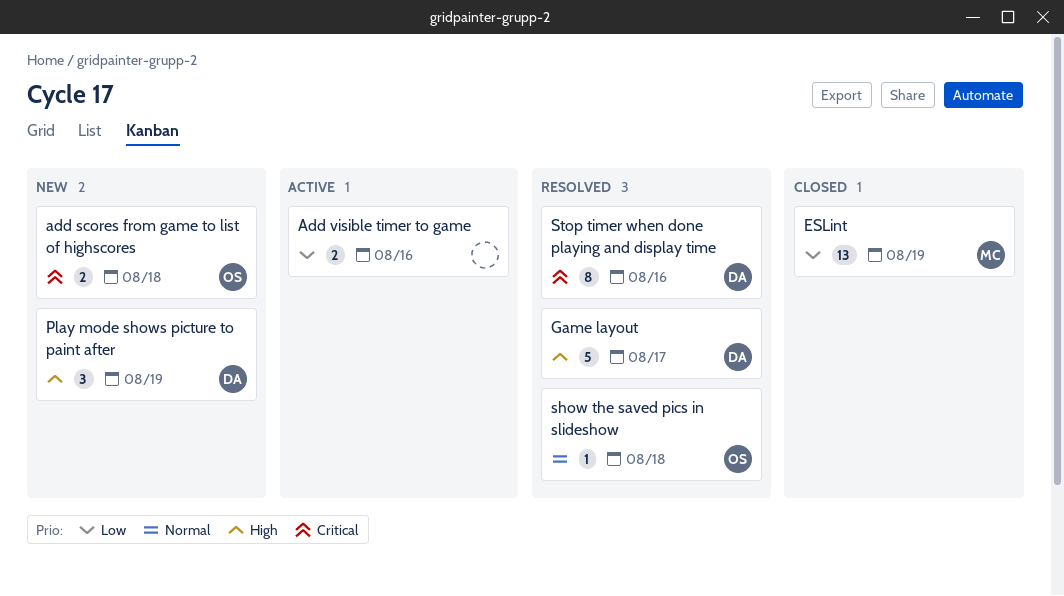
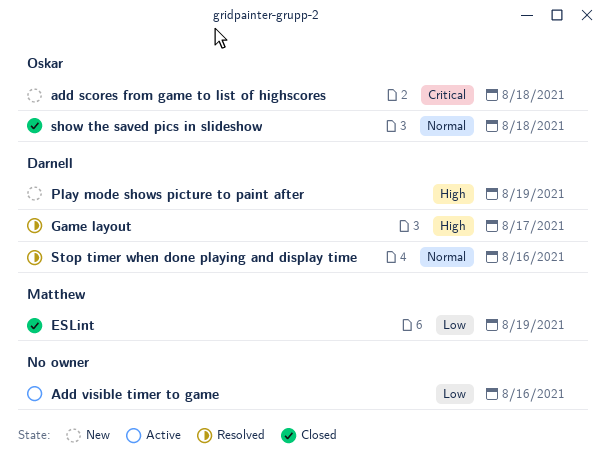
show the saved pics in slideshow, status: Resolved -> Closed
Stop timer when done playing and display time, priority: Critical -> Normal

